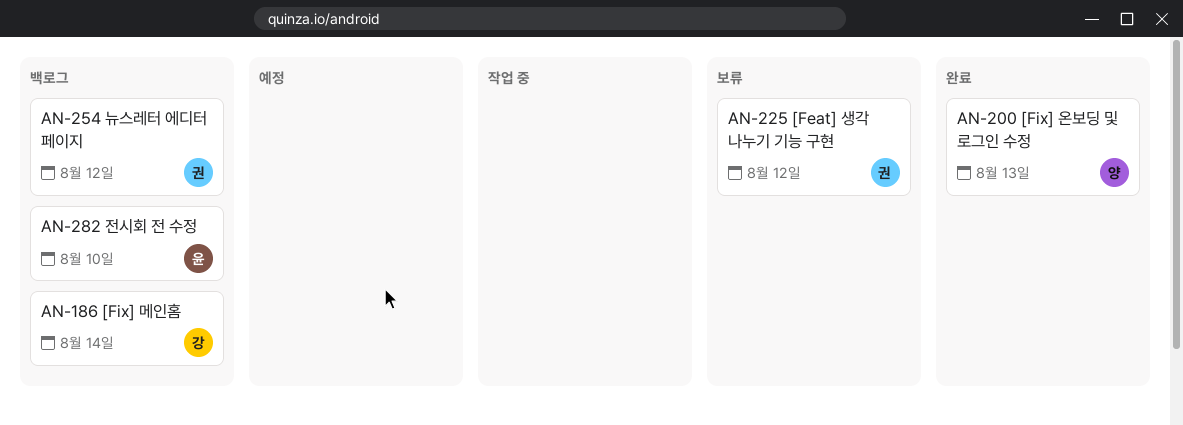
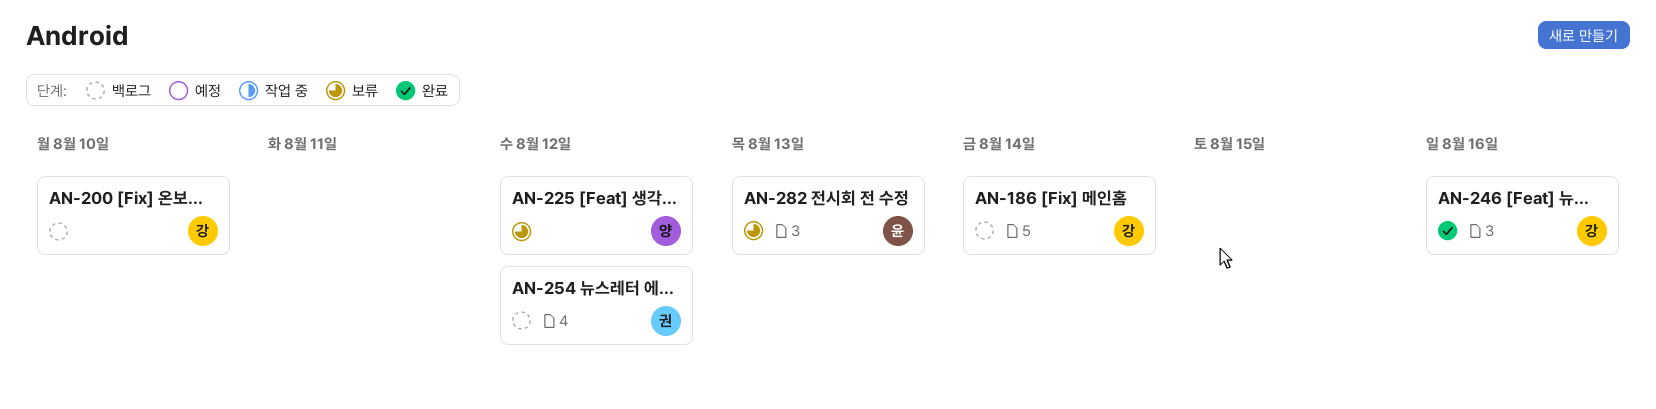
AN-200, status: 완료 -> 백로그
AN-200, owner: 양 -> 강
AN-200, due: Aug 13 -> Aug 10
AN-225, owner: 권 -> 양
AN-246: none -> present
AN-282, status: 백로그 -> 보류
AN-282, due: Aug 10 -> Aug 13

